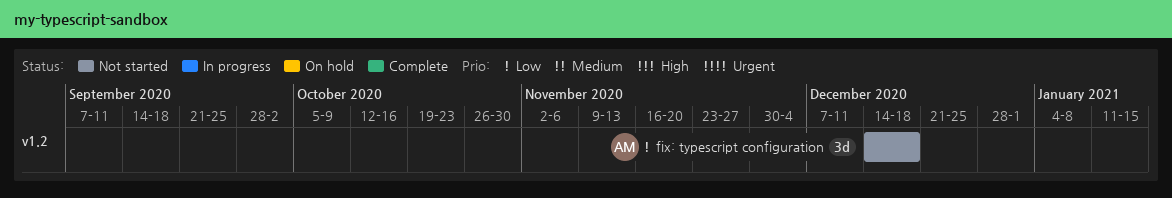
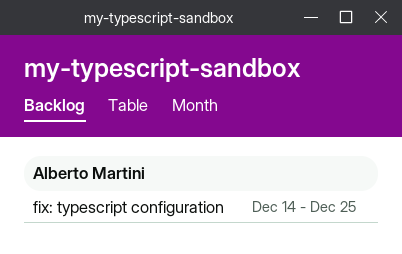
fix: typescript configuration, due: Dec 18 -> Dec 25

